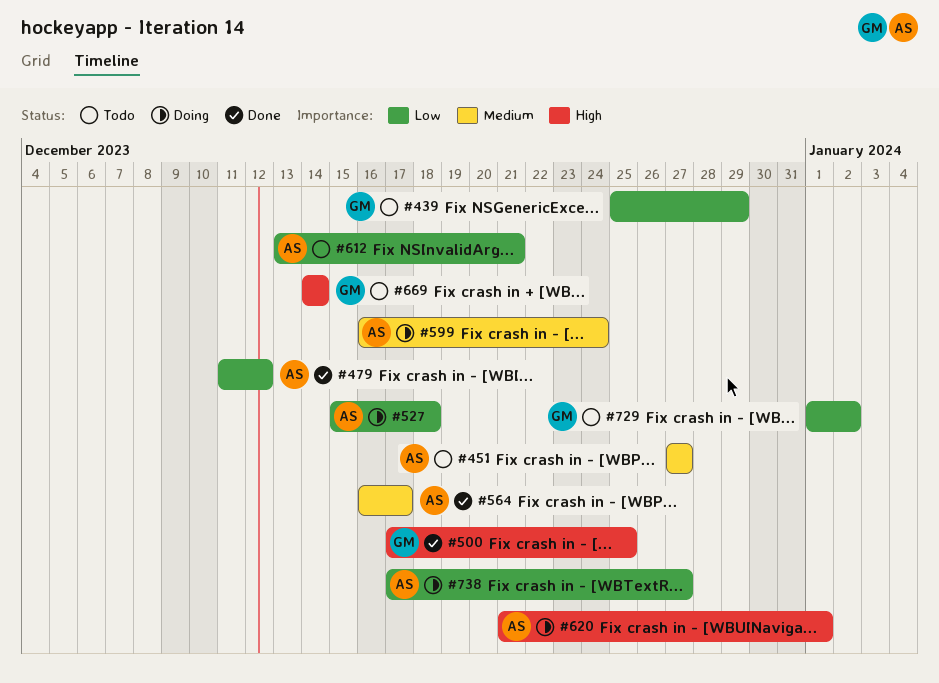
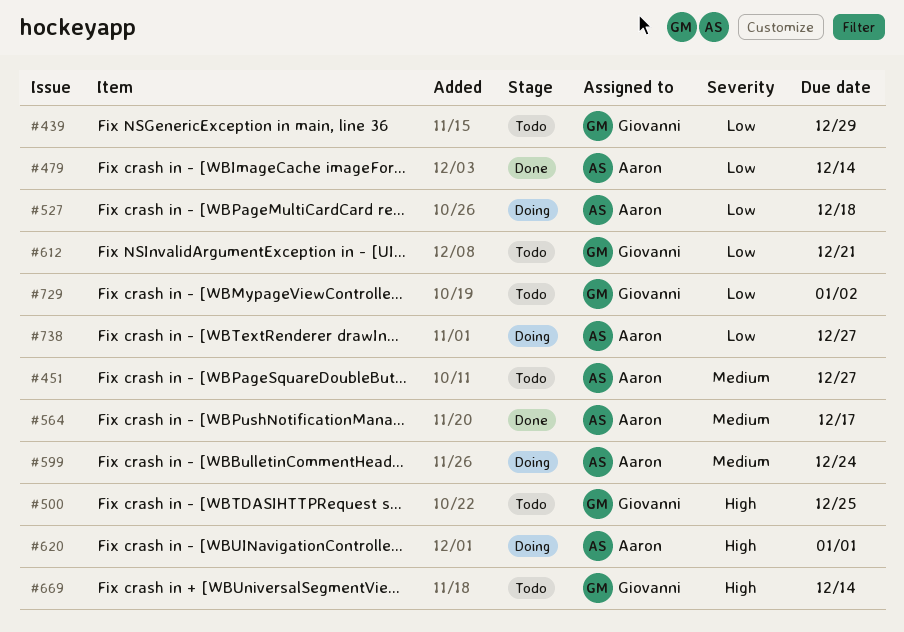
#479, due: Dec 12 -> Dec 14
#500, status: Done -> Todo
#612, owner: Aaron -> Giovanni

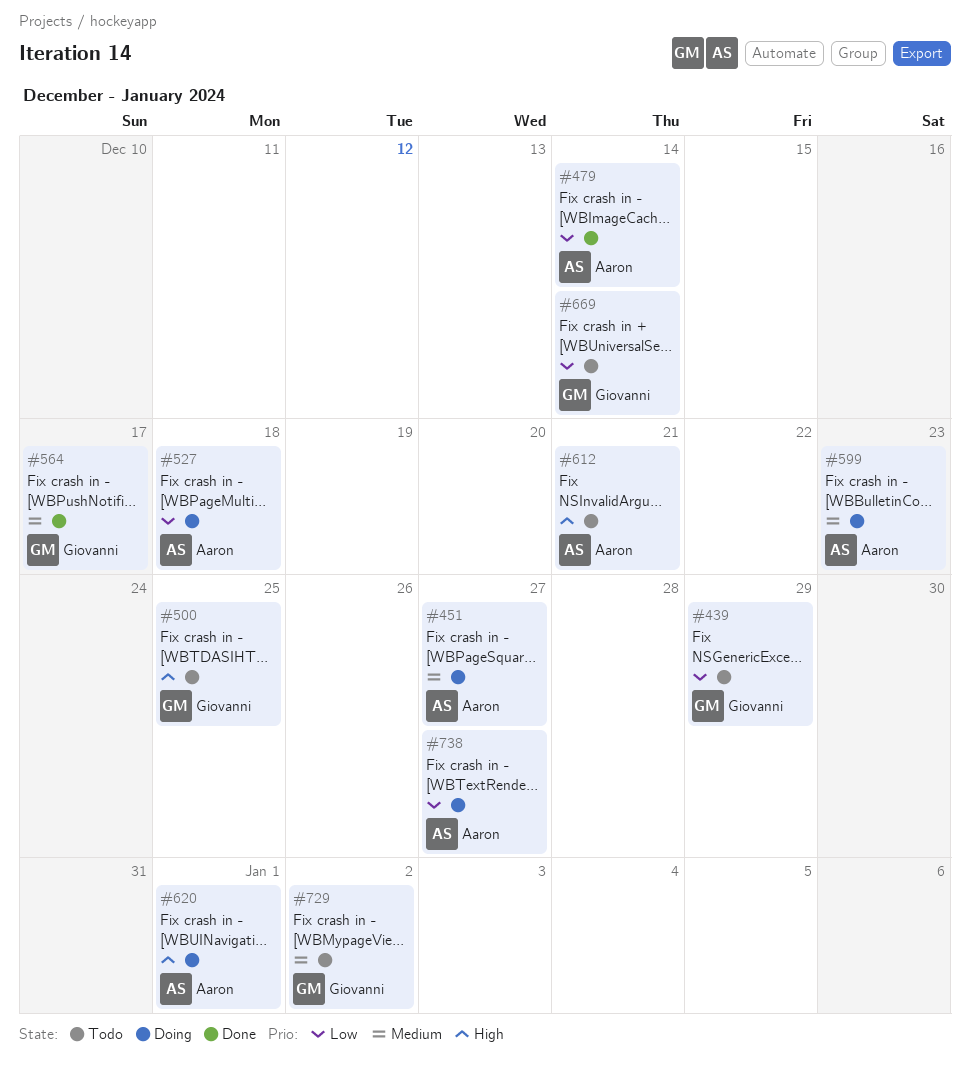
#451, status: Todo -> Doing
#564, owner: Aaron -> Giovanni
#599, due: Dec 24 -> Dec 23
#612, owner: Giovanni -> Aaron
#612, priority: Low -> High
#669, priority: High -> Low
#729, priority: Low -> Medium

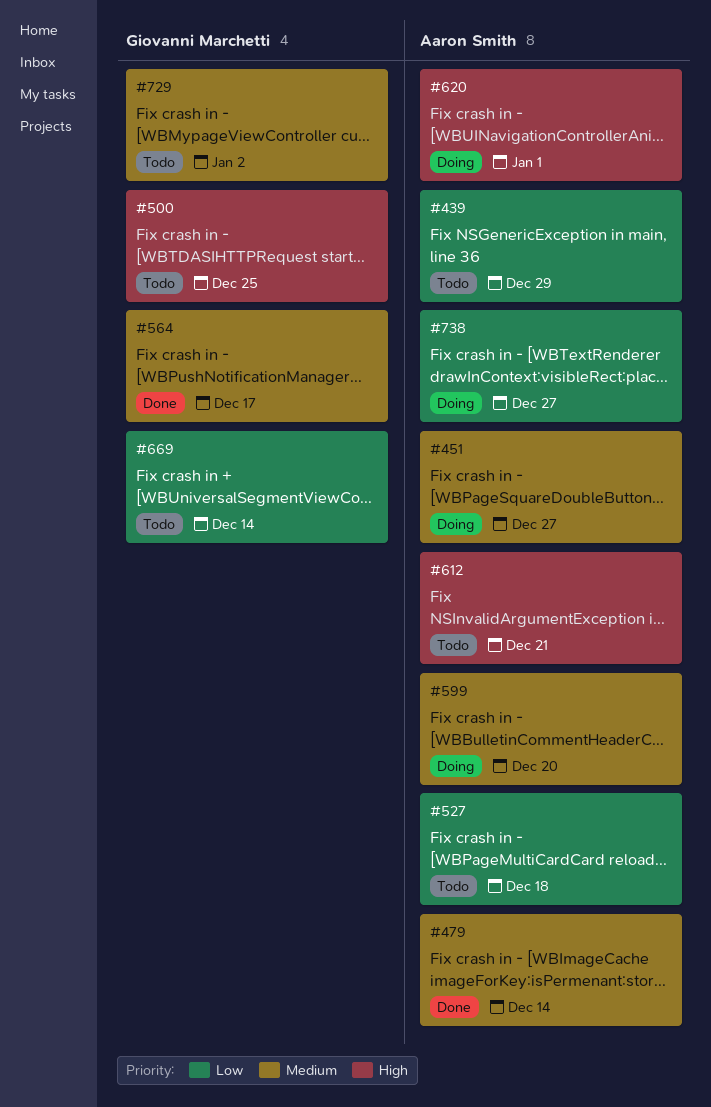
#439, owner: Giovanni Marchetti -> Aaron Smith
#479, priority: Low -> Medium
#527, status: Doing -> Todo
#599, due: Dec 23 -> Dec 20

